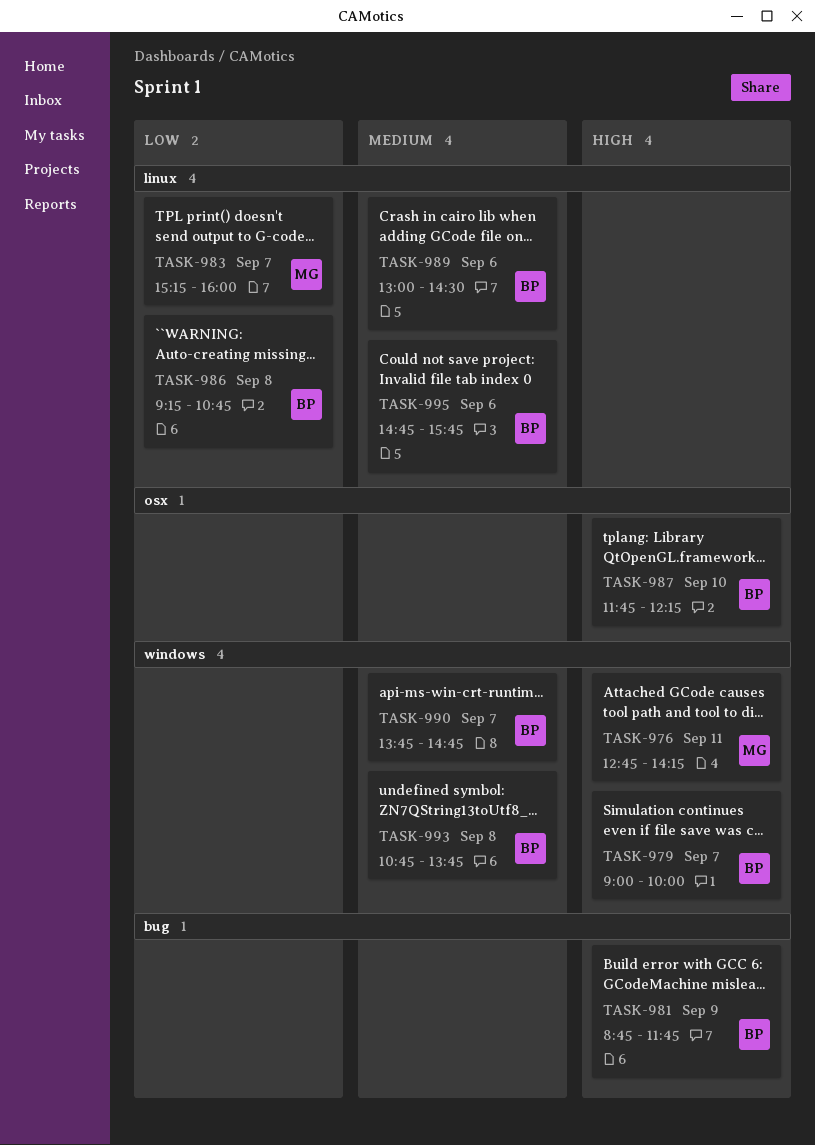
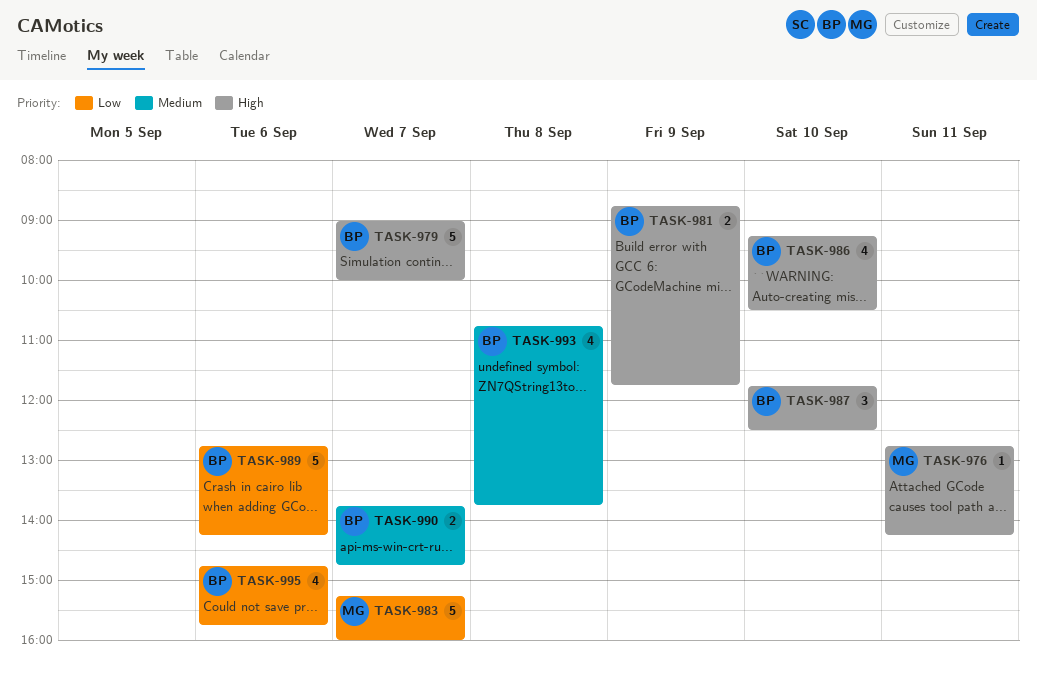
TASK-986, priority: Low -> High
TASK-986, day: Sep 8 -> Sep 10
TASK-986, ends: 10:45 -> 10:30
TASK-987, ends: 12:15 -> 12:30
TASK-989, priority: Medium -> Low
TASK-989, begins: 13:00 -> 12:45
TASK-989, ends: 14:30 -> 14:15
TASK-995, priority: Medium -> Low

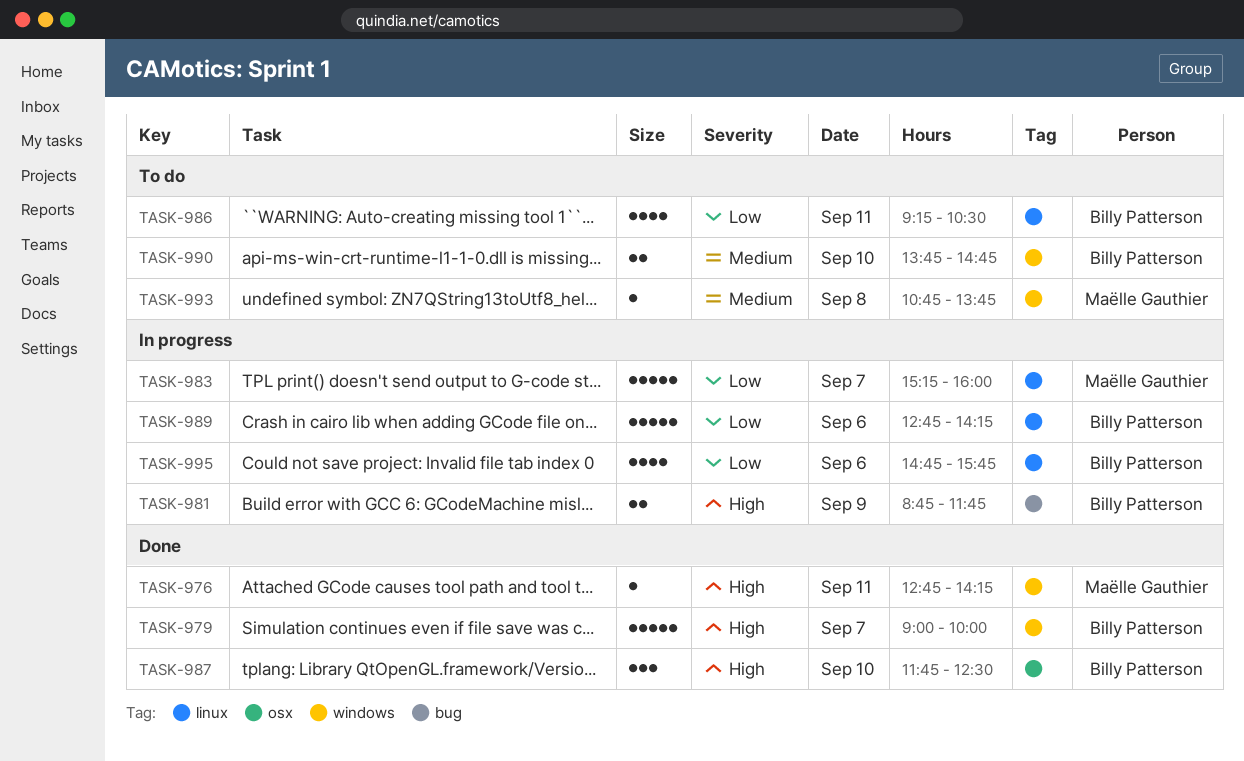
TASK-986, priority: High -> Low
TASK-986, day: Sep 10 -> Sep 11
TASK-990, day: Sep 7 -> Sep 10
TASK-993, owner: Billy Patterson -> Maëlle Gauthier
TASK-993, estimate: 4 -> 1

